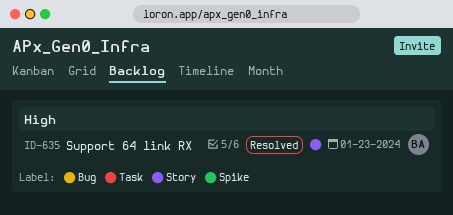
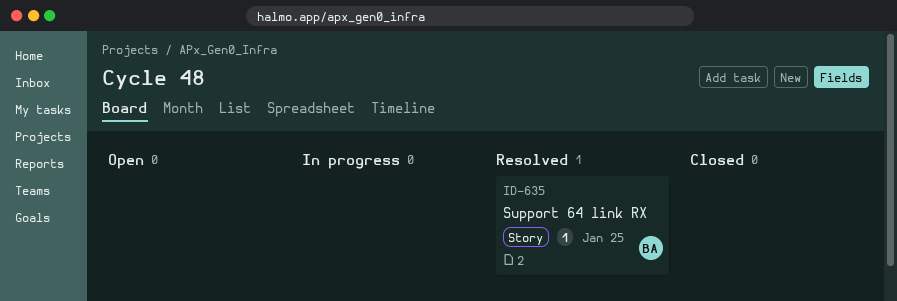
ID-635, due: Jan 23 -> Jan 25

